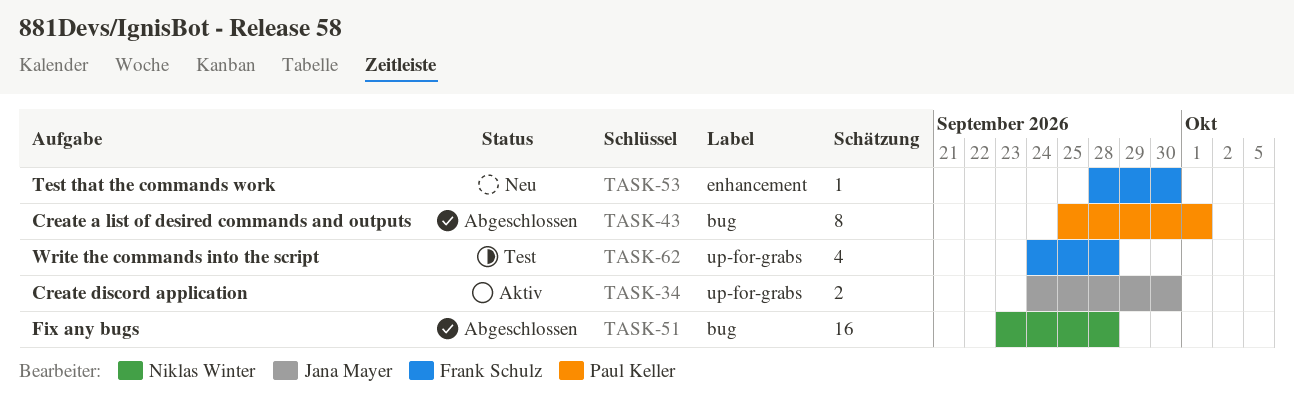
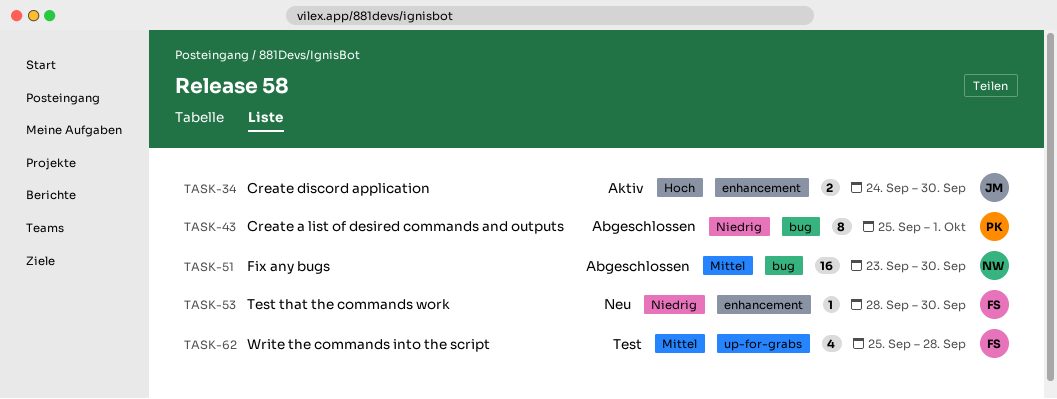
TASK-34, label: up-for-grabs -> enhancement
TASK-51, due: Sep 28 -> Sep 30
TASK-62, start: Sep 24 -> Sep 25

